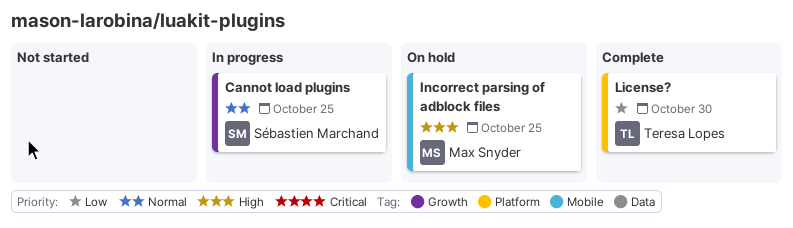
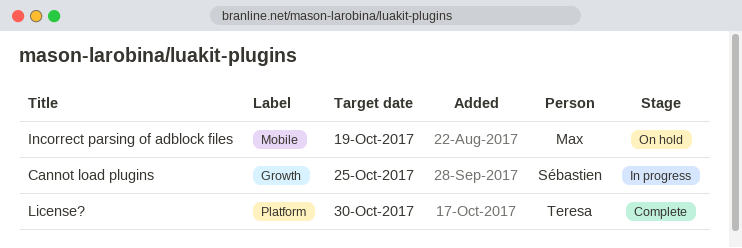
Incorrect parsing of adblock files, due: Oct 25 -> Oct 19

